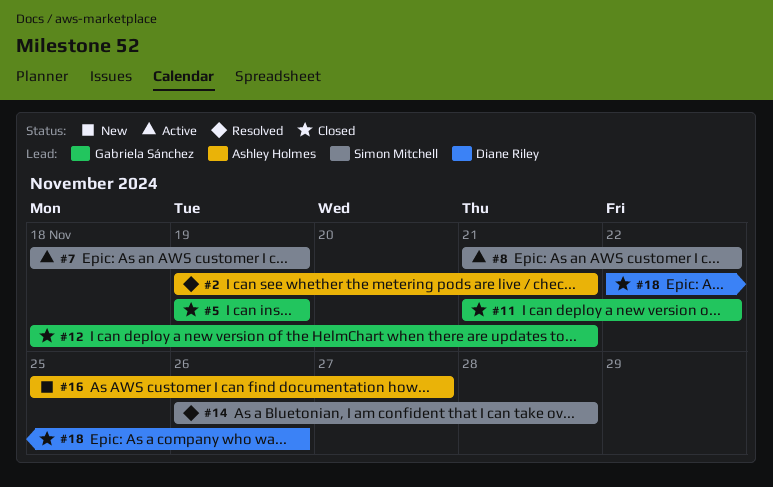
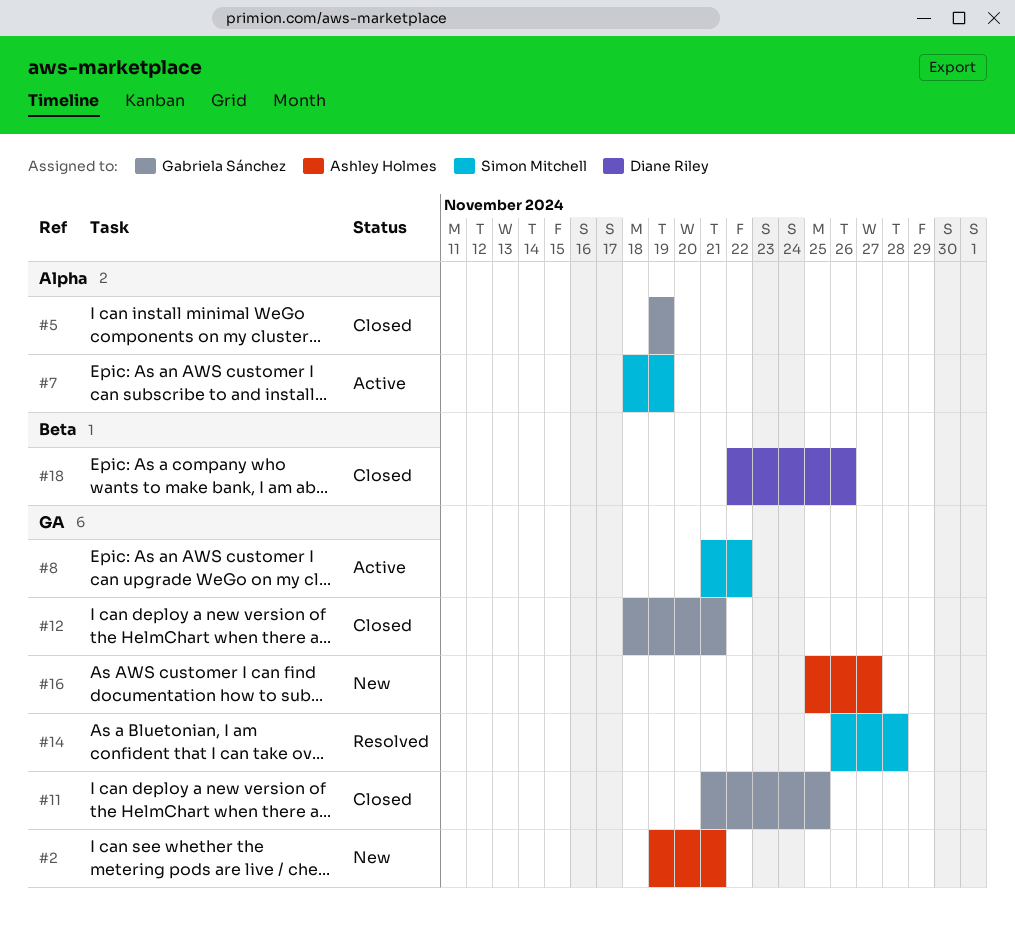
#2, status: Resolved -> New
#11, due: Nov 22 -> Nov 25

